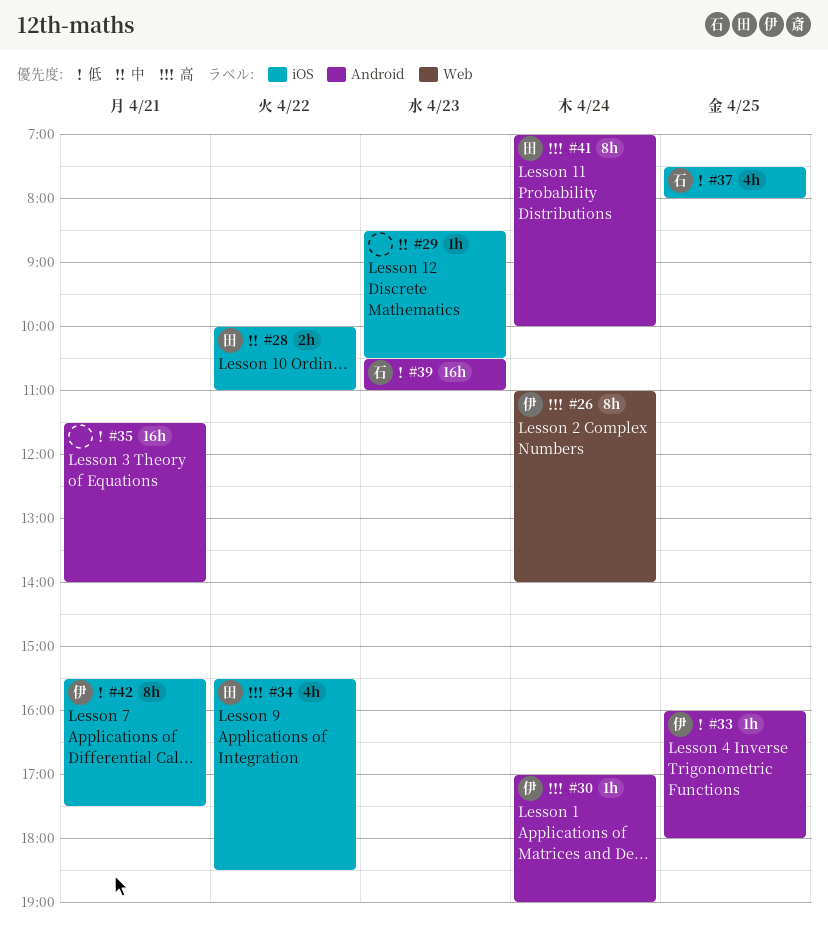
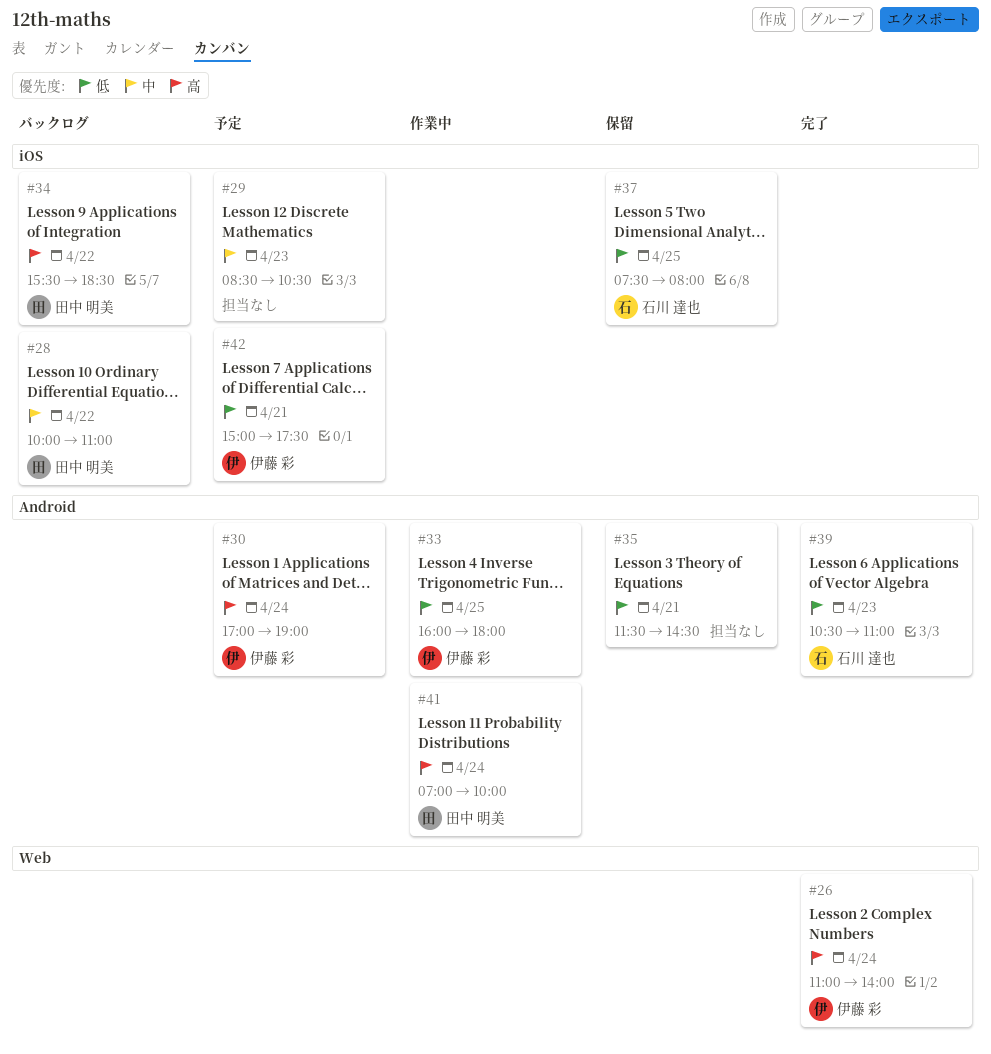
#35, ends: 14:00 -> 14:30
#42, begins: 15:30 -> 15:00

